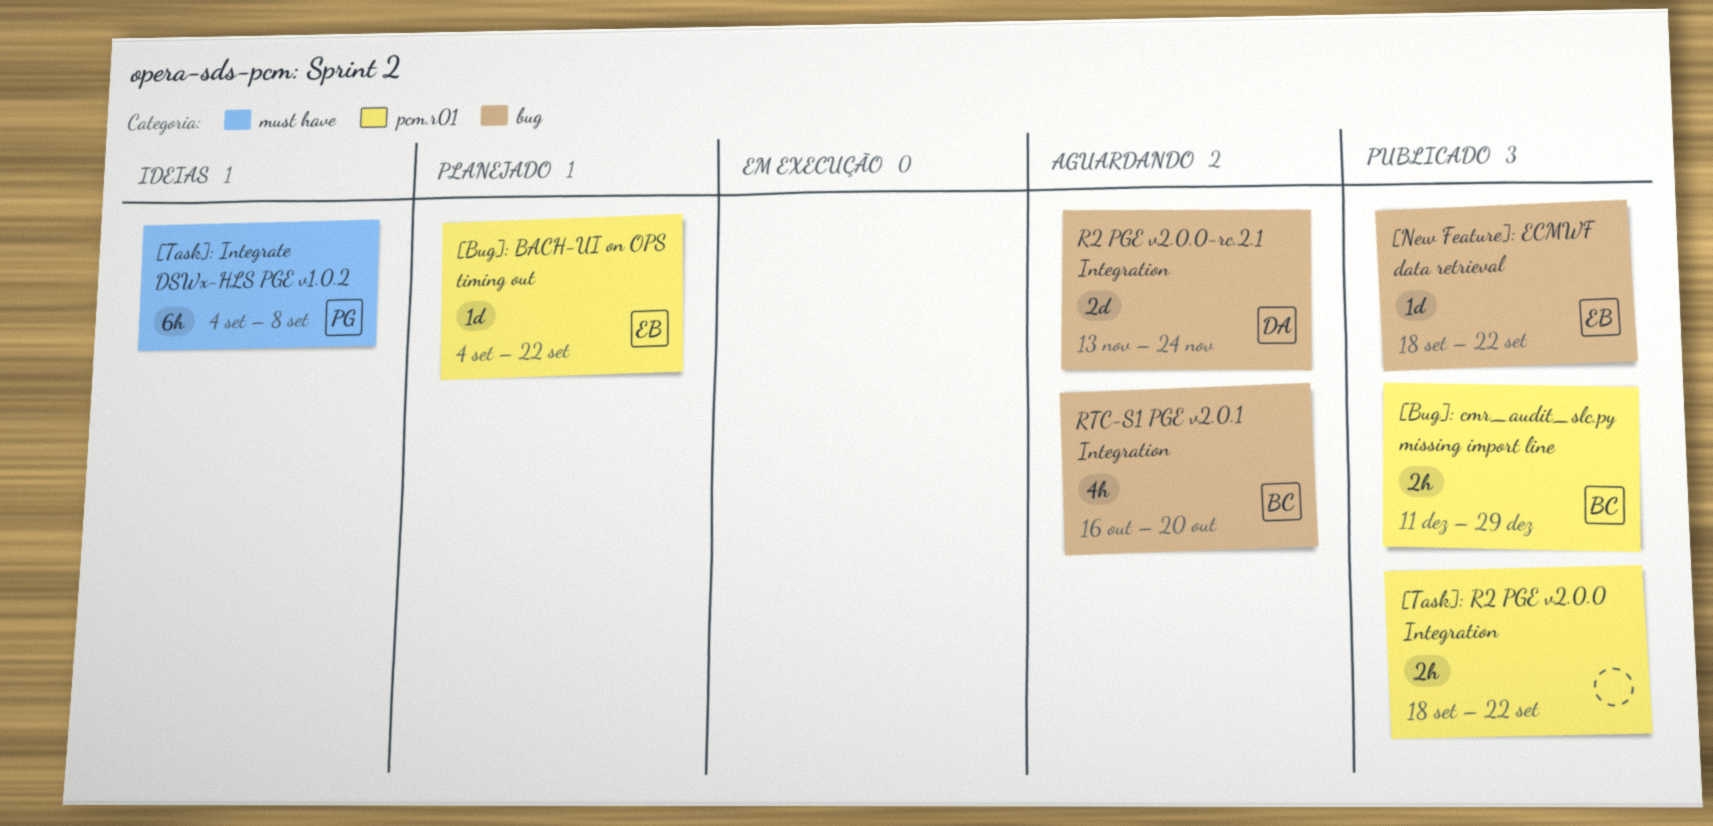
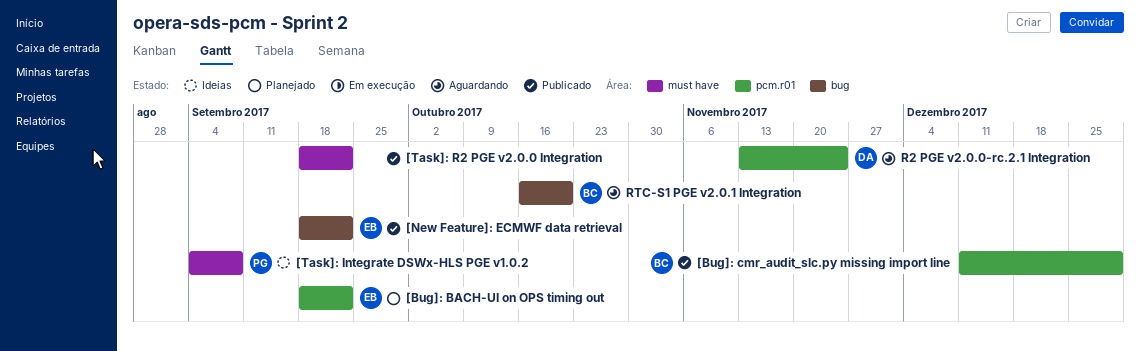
[Bug]: BACH-UI on OPS timing out, start: Sep 4 -> Sep 18
[Task]: R2 PGE v2.0.0 Integration, label: pcm.r01 -> must have
R2 PGE v2.0.0-rc.2.1 Integration, label: bug -> pcm.r01

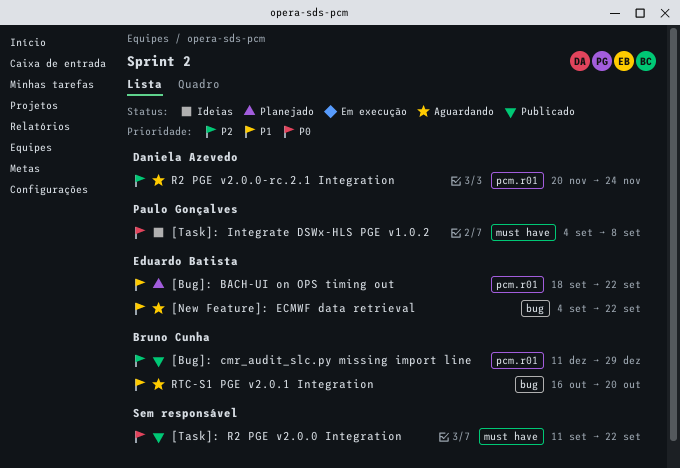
[New Feature]: ECMWF data retrieval, status: Publicado -> Aguardando
[New Feature]: ECMWF data retrieval, start: Sep 18 -> Sep 4
[Task]: R2 PGE v2.0.0 Integration, start: Sep 18 -> Sep 11
R2 PGE v2.0.0-rc.2.1 Integration, start: Nov 13 -> Nov 20

